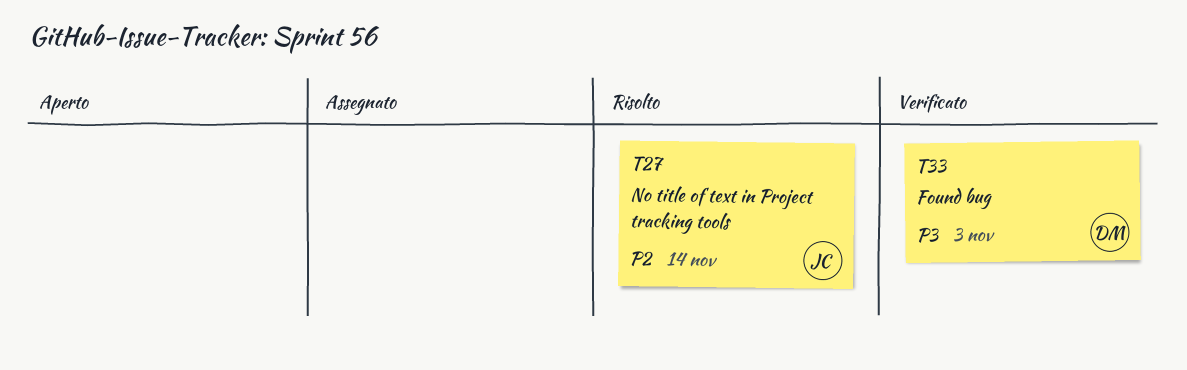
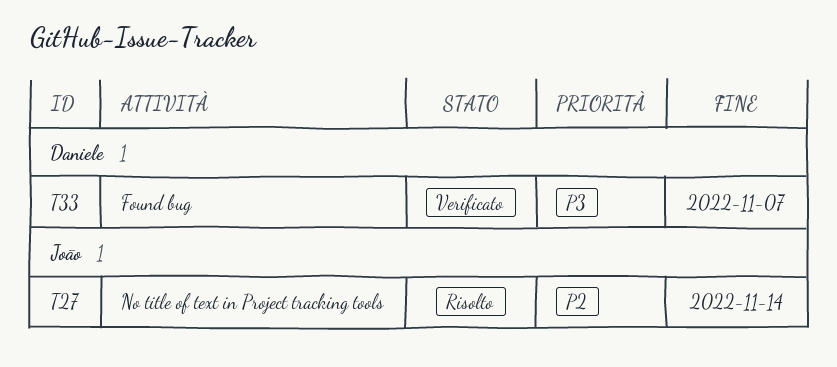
T33, due: Nov 3 -> Nov 7

